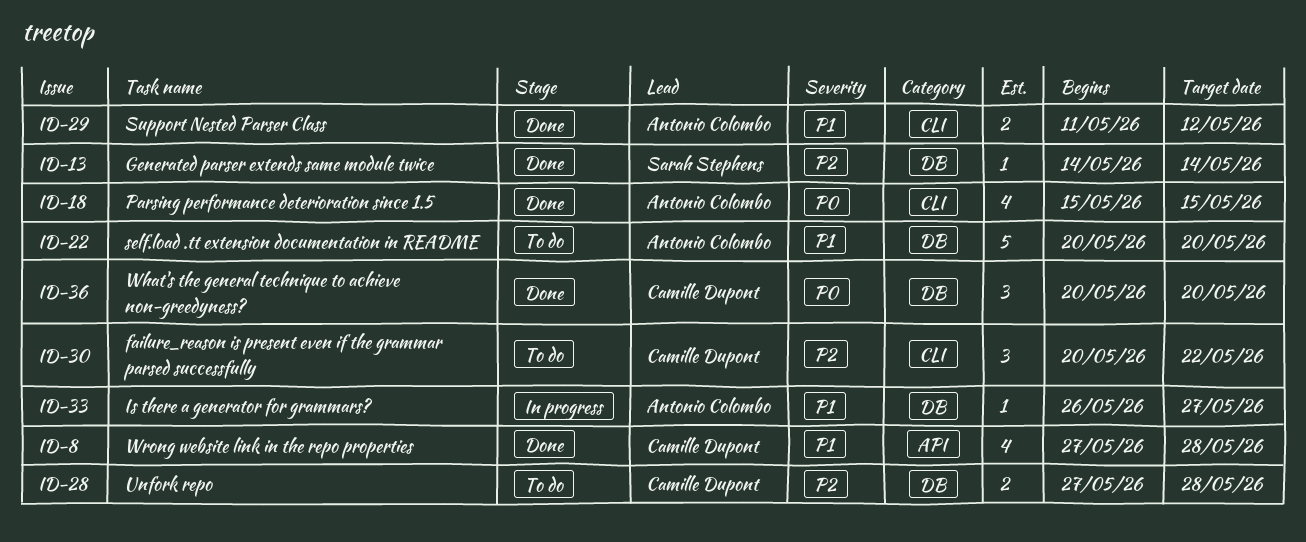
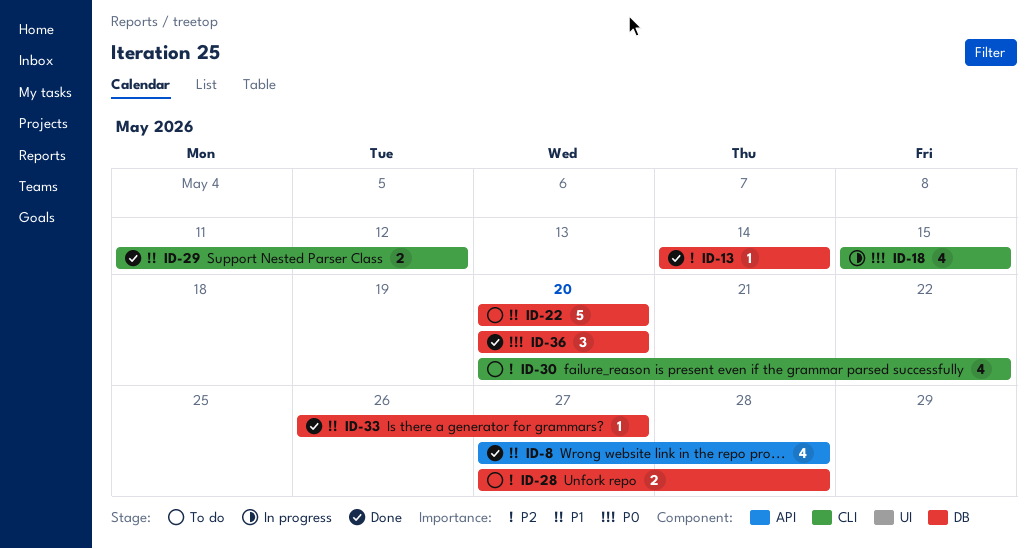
ID-18, status: Done -> In progress
ID-30, estimate: 3 -> 4
ID-33, status: In progress -> Done

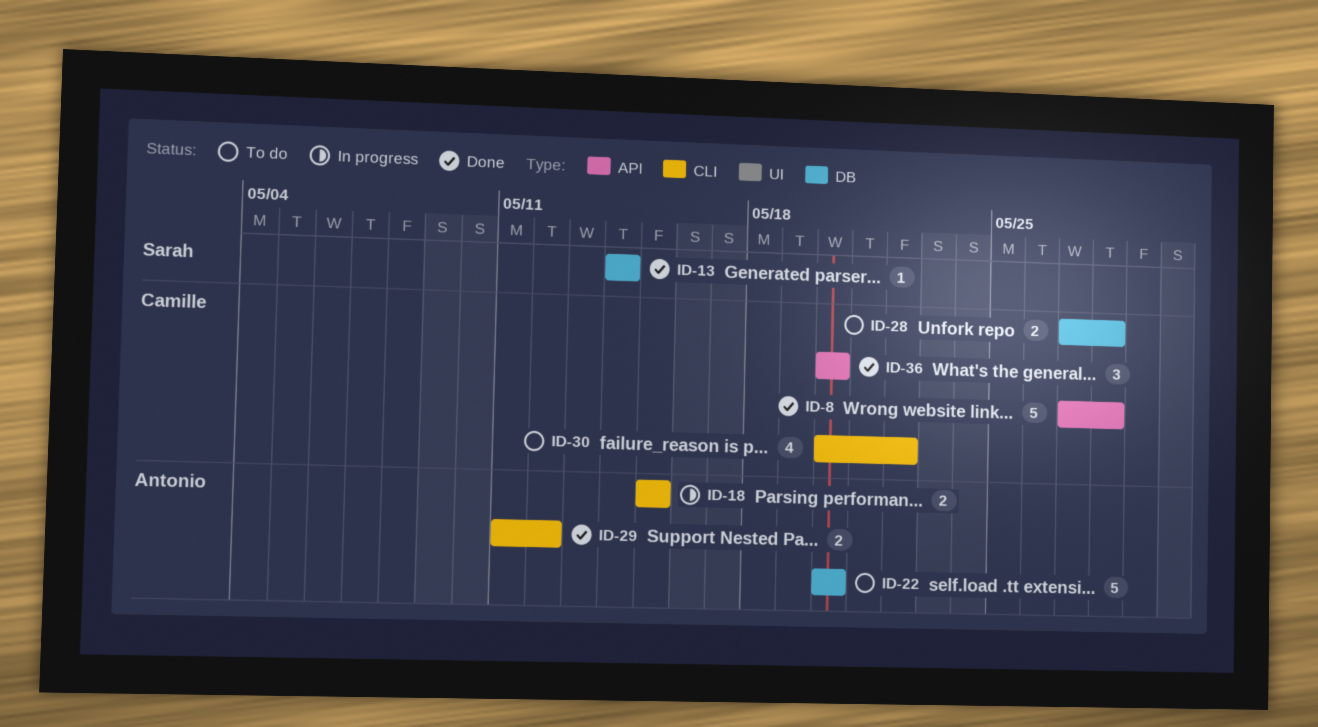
ID-8, estimate: 4 -> 5
ID-18, estimate: 4 -> 2
ID-33: present -> none
ID-36, label: DB -> API

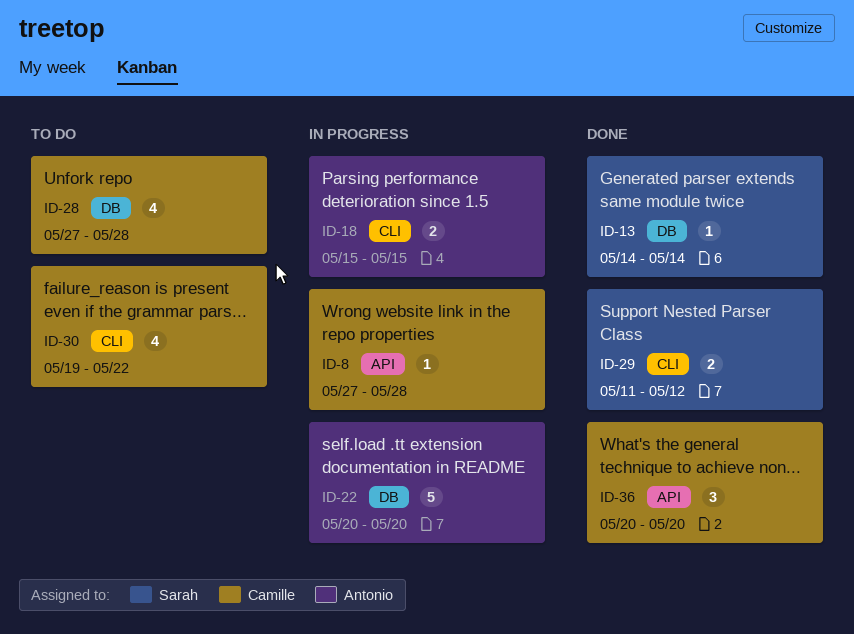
ID-8, status: Done -> In progress
ID-8, estimate: 5 -> 1
ID-22, status: To do -> In progress
ID-28, estimate: 2 -> 4
ID-29, owner: Antonio -> Sarah
ID-30, start: May 20 -> May 19

